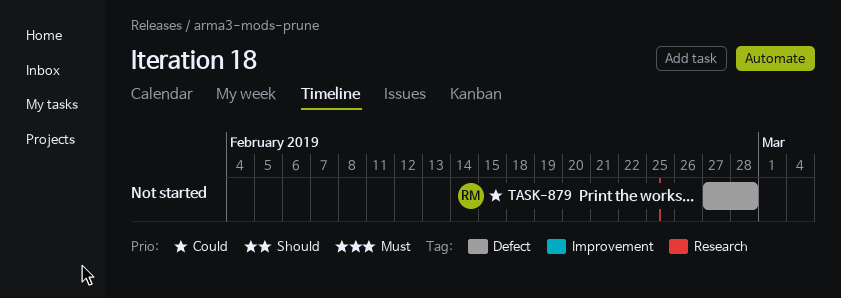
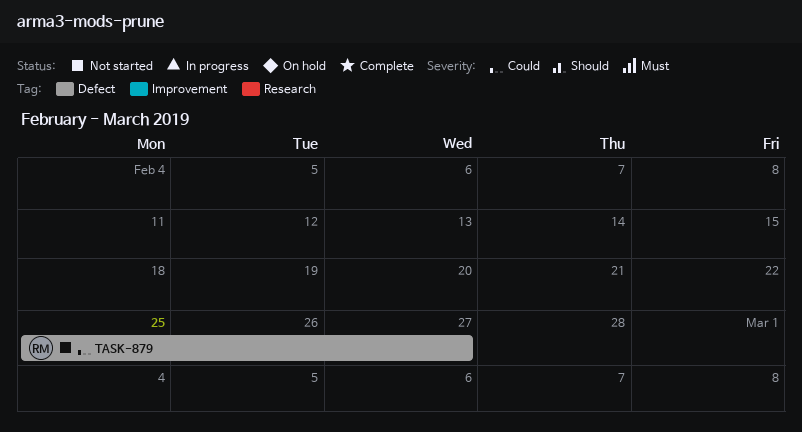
TASK-879, start: Feb 27 -> Feb 25
TASK-879, due: Feb 28 -> Feb 27

